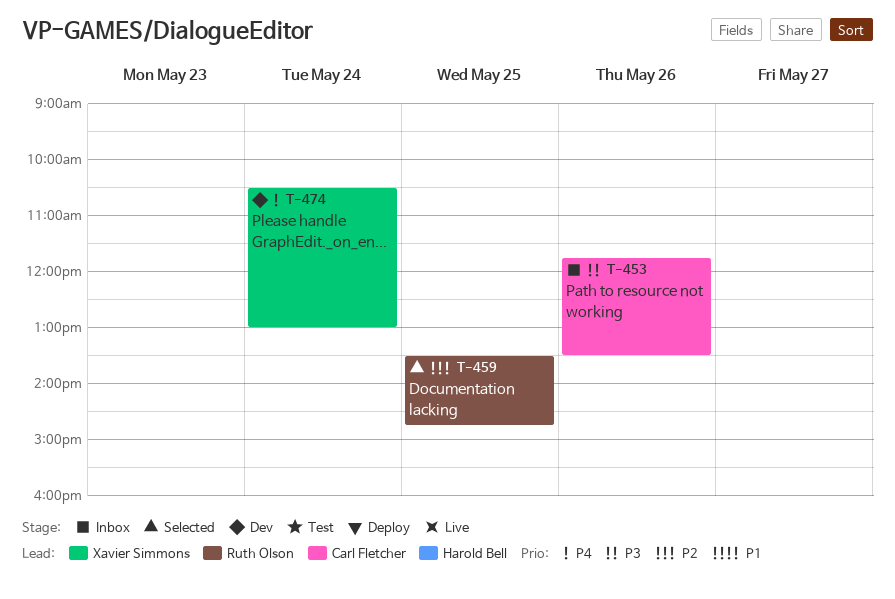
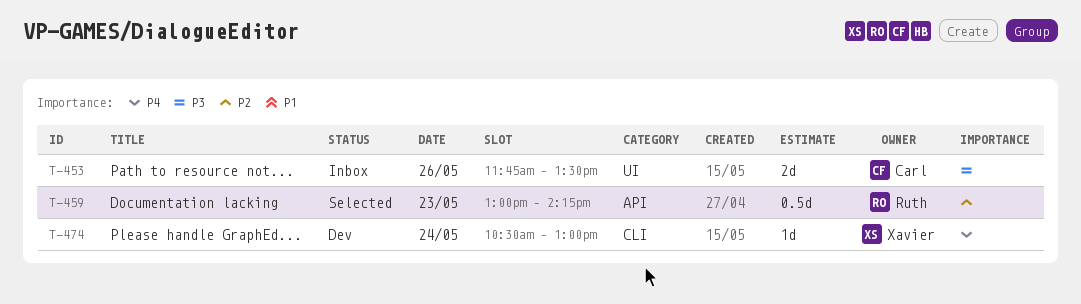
T-459, day: May 25 -> May 23
T-459, begins: 13:30 -> 13:00
T-459, ends: 14:45 -> 14:15

